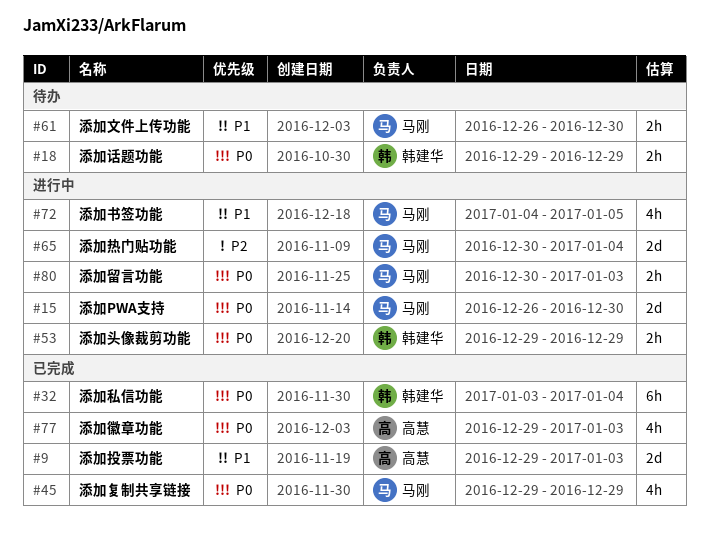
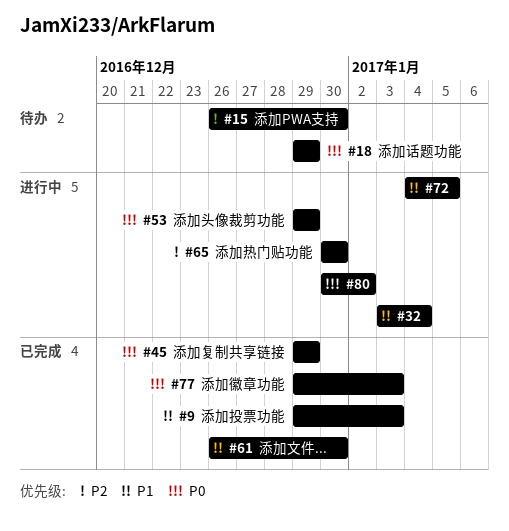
#15, status: 进行中 -> 待办
#15, priority: P0 -> P2
#32, status: 已完成 -> 进行中
#32, priority: P0 -> P1
#61, status: 待办 -> 已完成
#65, due: Jan 4 -> Dec 30
#80, due: Jan 3 -> Jan 2

